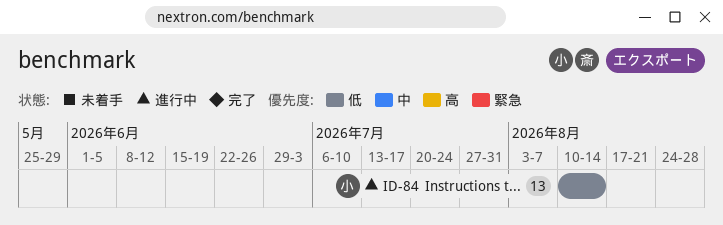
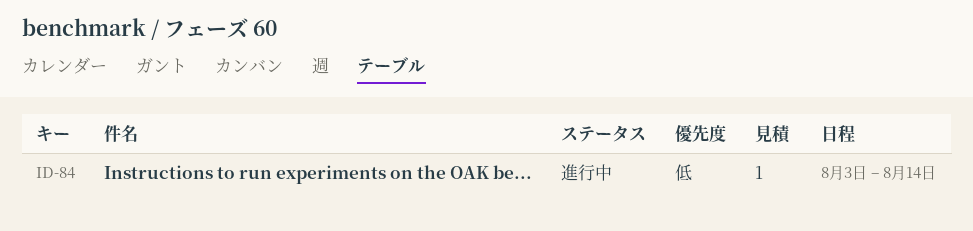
ID-84, estimate: 13 -> 1
ID-84, start: Aug 10 -> Aug 3

